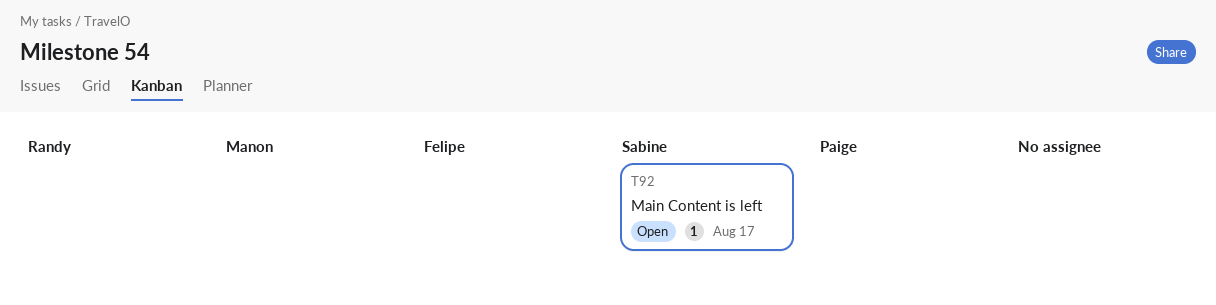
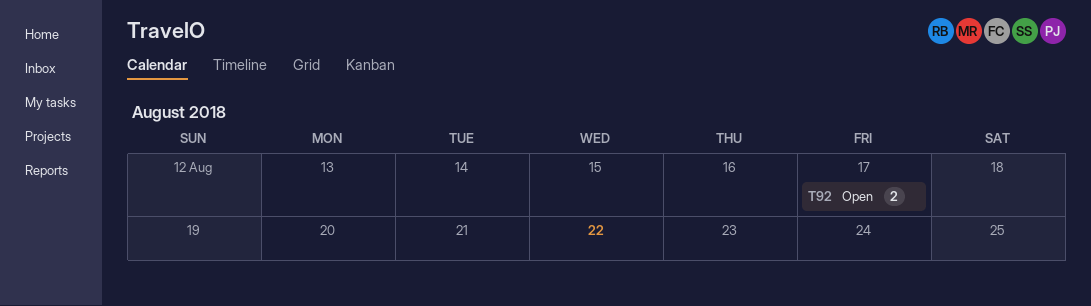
T92, estimate: 1 -> 2

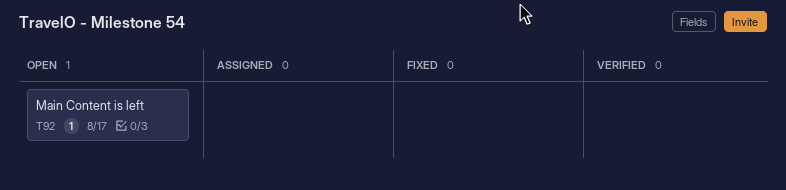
T92, estimate: 2 -> 1

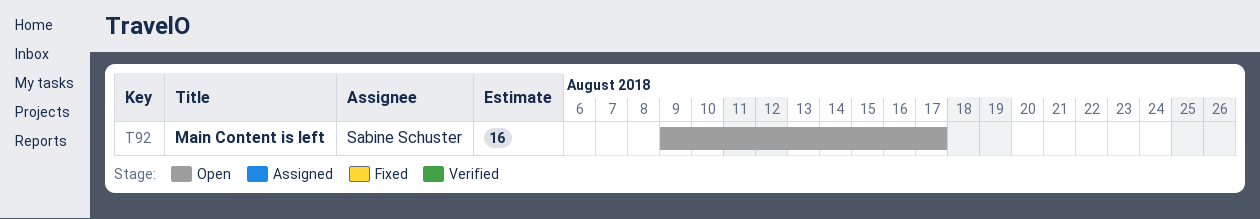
T92, estimate: 1 -> 16

